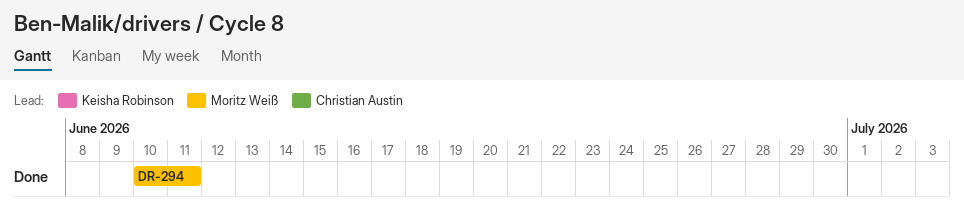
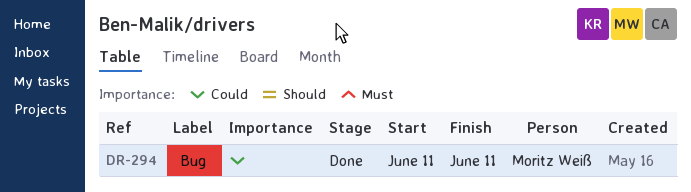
DR-294, start: Jun 10 -> Jun 11

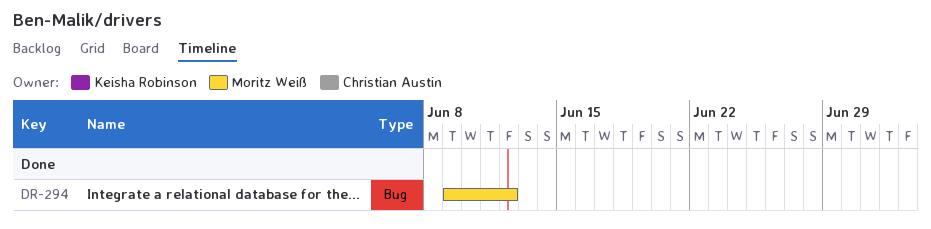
DR-294, start: Jun 11 -> Jun 9
DR-294, due: Jun 11 -> Jun 12

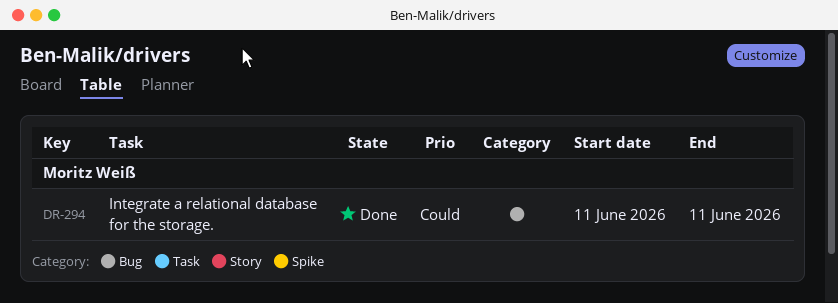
DR-294, start: Jun 9 -> Jun 11
DR-294, due: Jun 12 -> Jun 11

